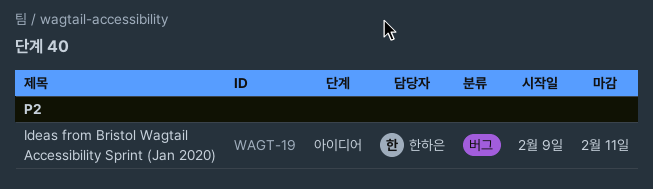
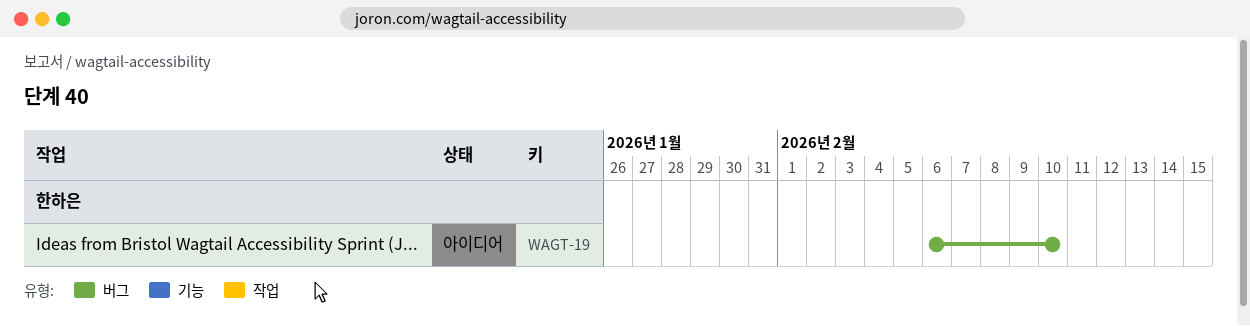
WAGT-19, start: Feb 9 -> Feb 6
WAGT-19, due: Feb 11 -> Feb 10

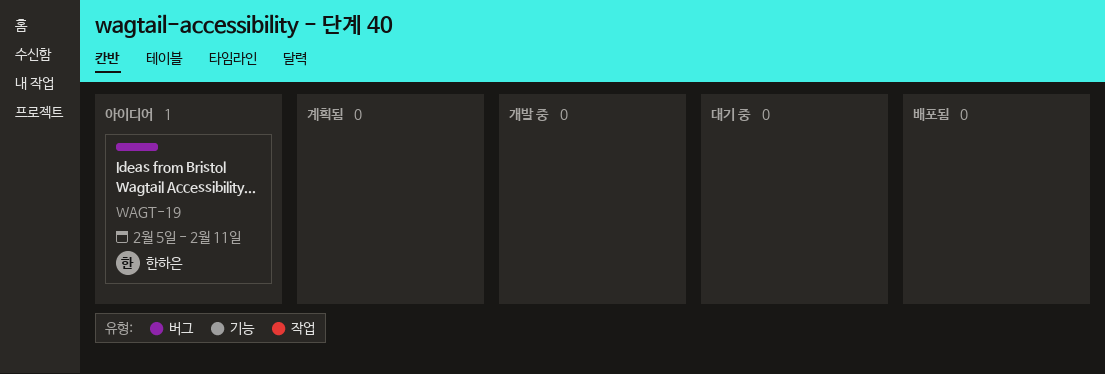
WAGT-19, start: Feb 6 -> Feb 5
WAGT-19, due: Feb 10 -> Feb 11

